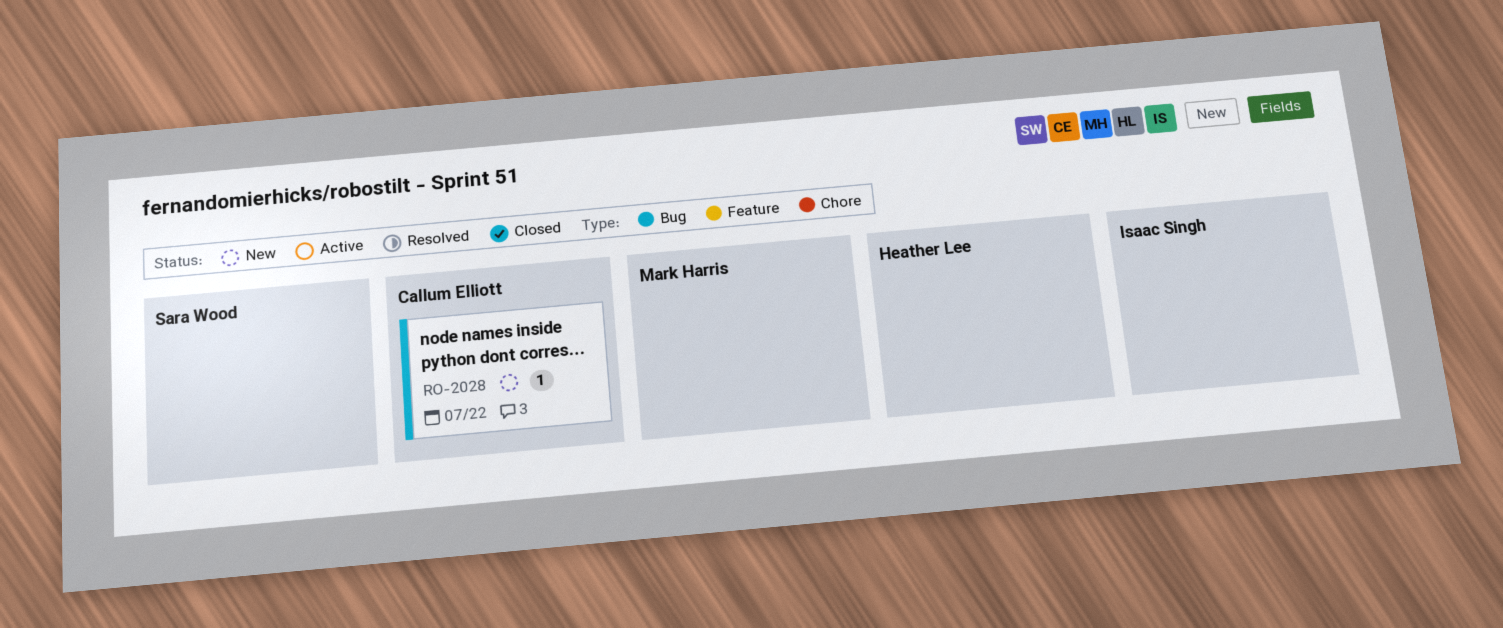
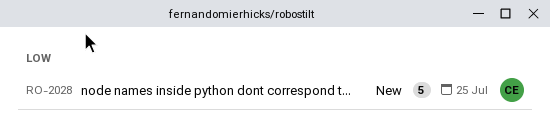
RO-2028, estimate: 1 -> 5
RO-2028, due: Jul 22 -> Jul 25

